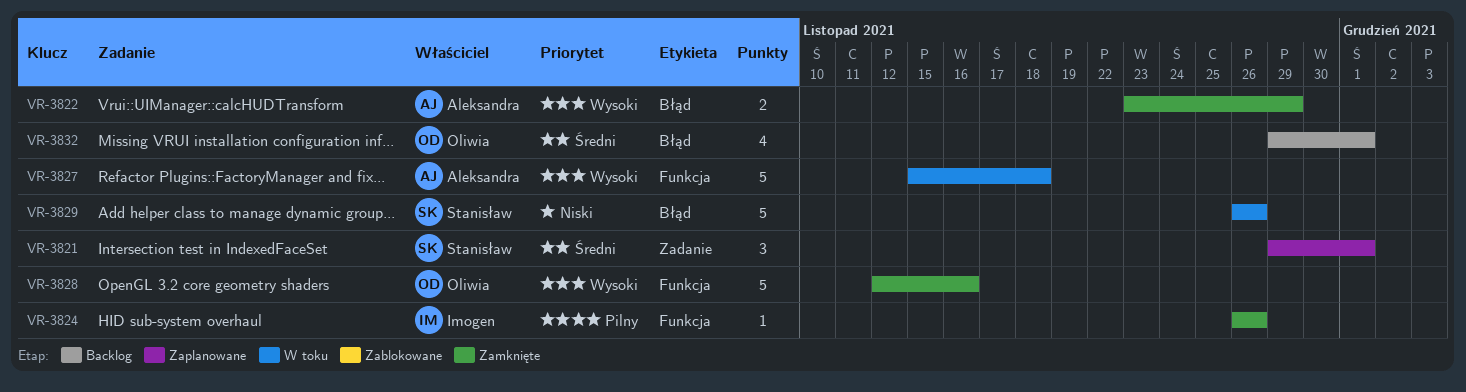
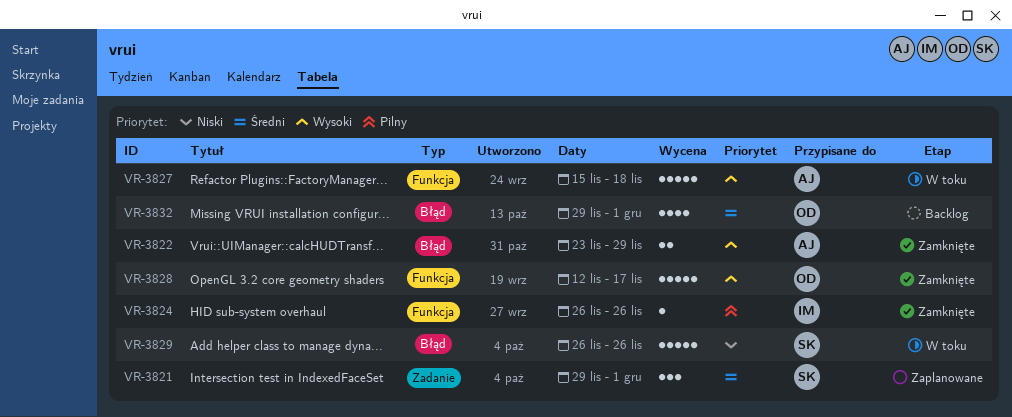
VR-3828, due: Nov 16 -> Nov 17

